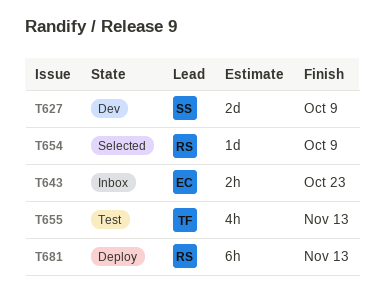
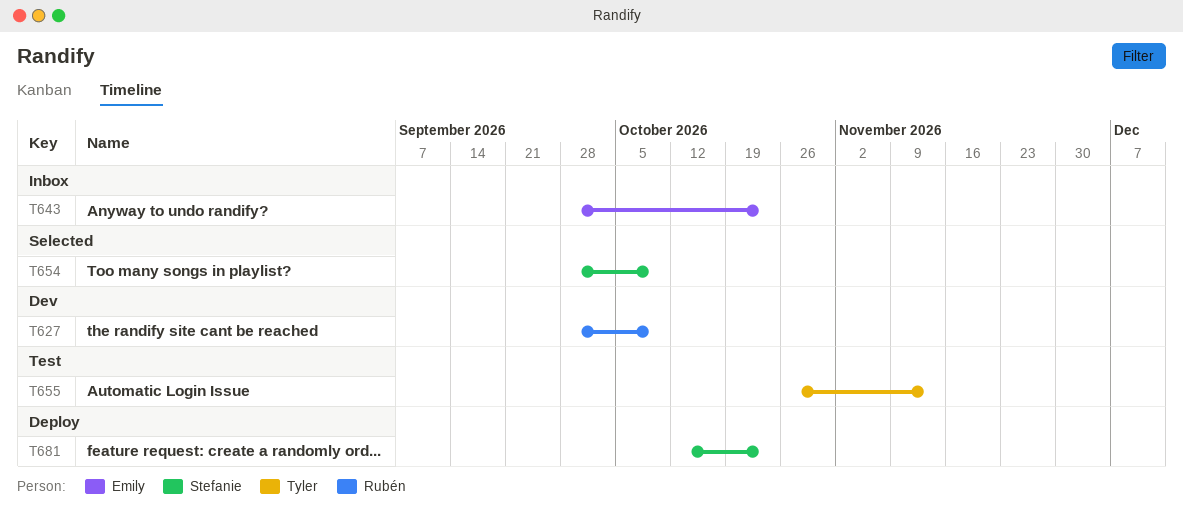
T627, owner: Stefanie -> Rubén
T654, owner: Rubén -> Stefanie
T681, owner: Rubén -> Stefanie
T681, due: Nov 13 -> Oct 23

